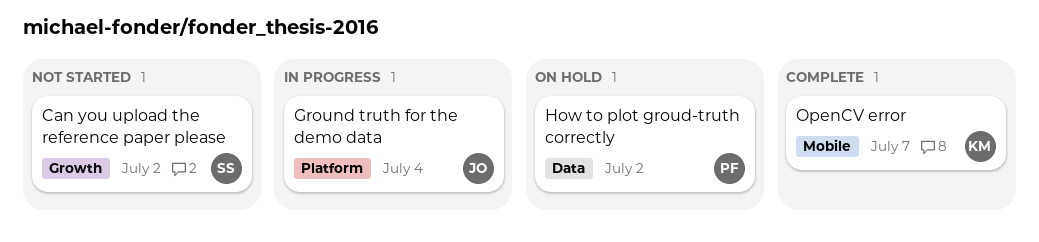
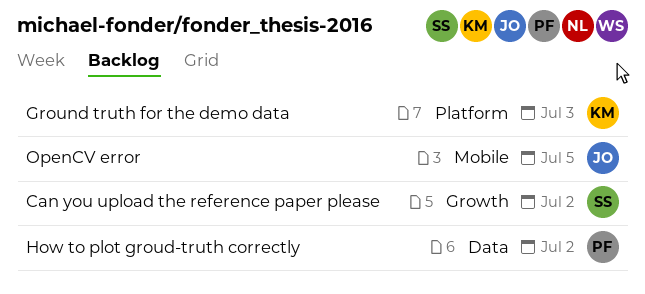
Ground truth for the demo data, owner: JO -> KM
Ground truth for the demo data, due: Jul 4 -> Jul 3
OpenCV error, owner: KM -> JO
OpenCV error, due: Jul 7 -> Jul 5

